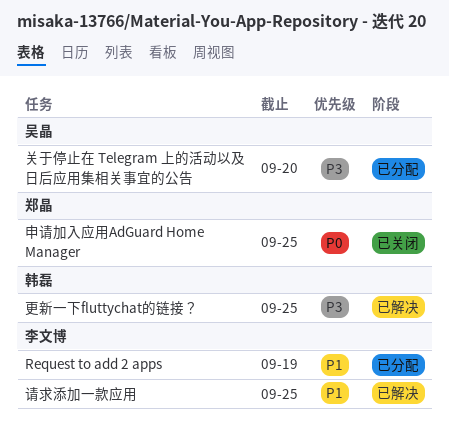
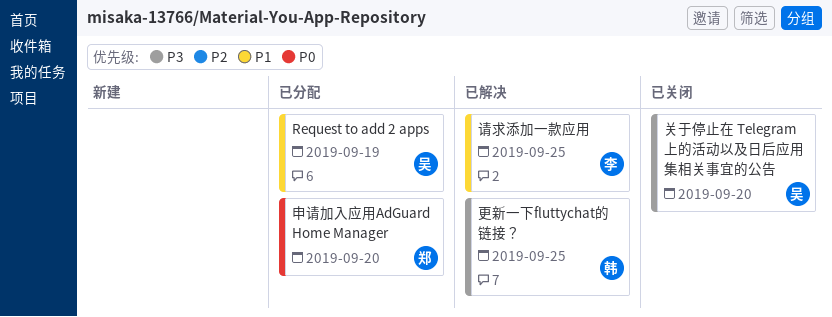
Request to add 2 apps, owner: 李文博 -> 吴晶
关于停止在 Telegram 上的活动以及日后应用集相关事宜的公告, status: 已分配 -> 已关闭
申请加入应用AdGuard Home Manager, status: 已关闭 -> 已分配
申请加入应用AdGuard Home Manager, due: Sep 25 -> Sep 20

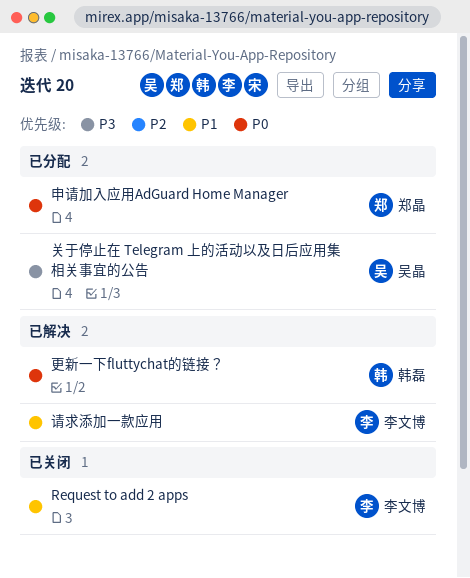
Request to add 2 apps, status: 已分配 -> 已关闭
Request to add 2 apps, owner: 吴晶 -> 李文博
关于停止在 Telegram 上的活动以及日后应用集相关事宜的公告, status: 已关闭 -> 已分配
更新一下fluttychat的链接？, priority: P3 -> P0

